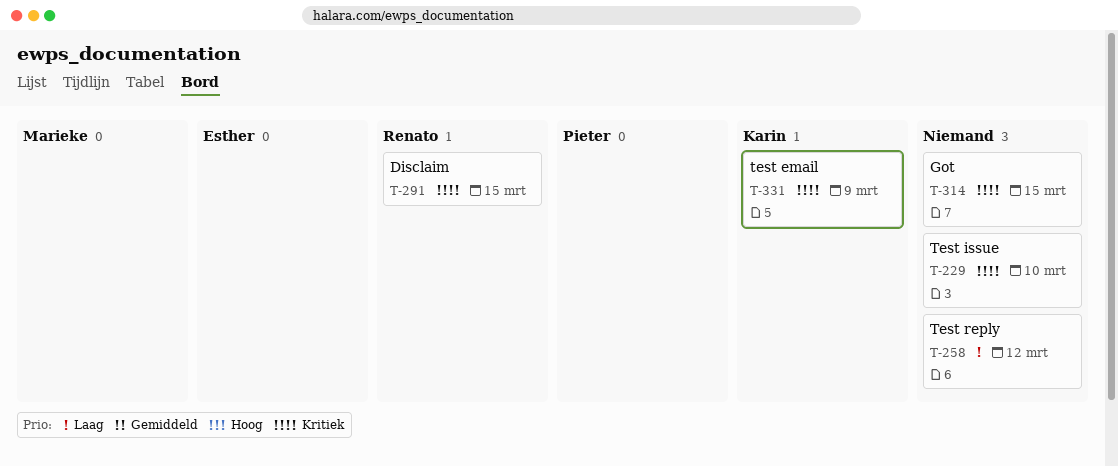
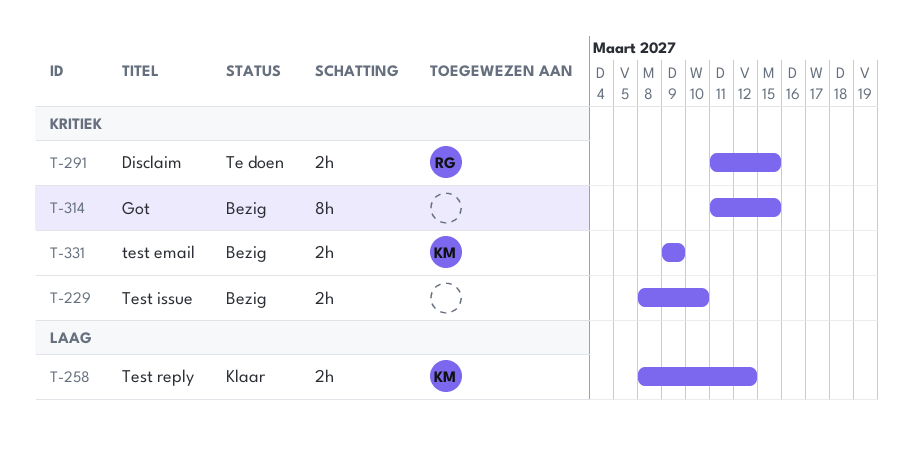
T-258, owner: none -> Karin

